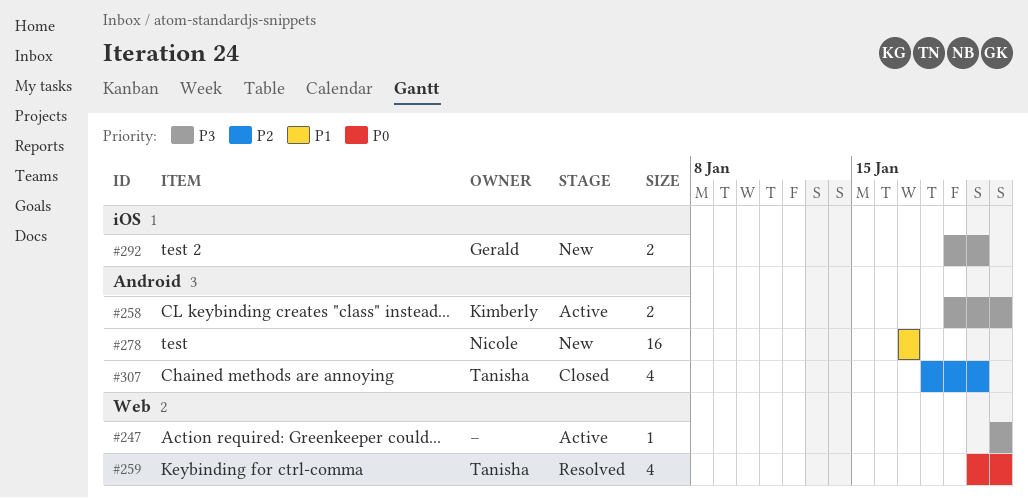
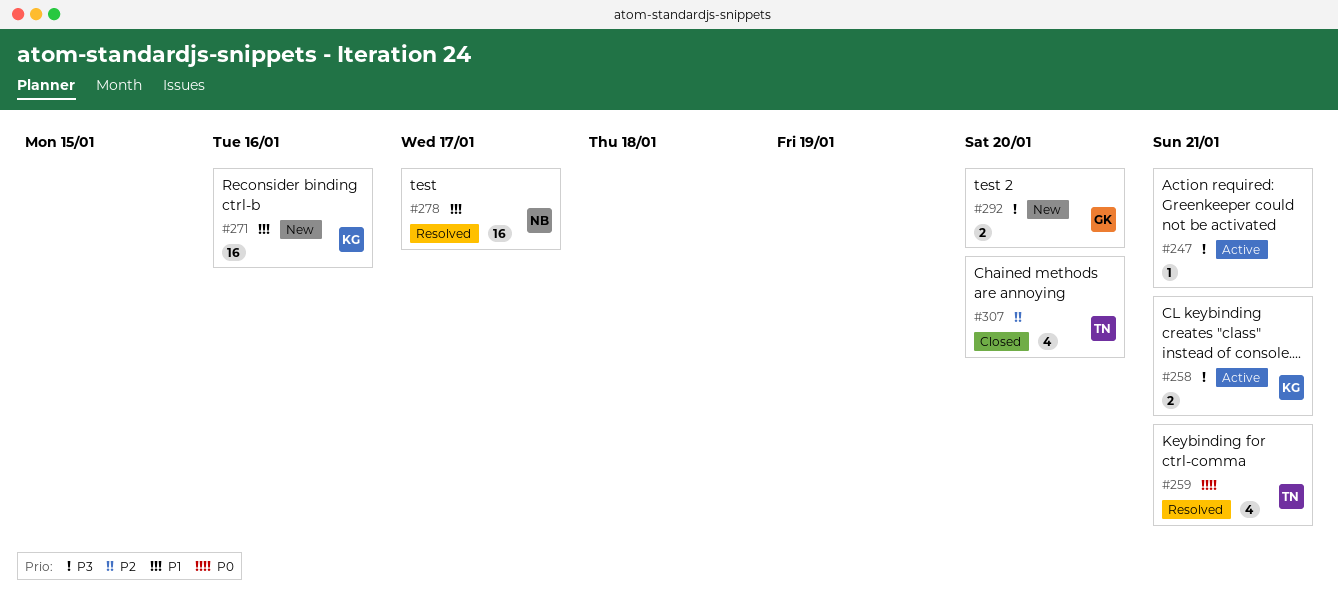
#271: none -> present
#278, status: New -> Resolved

